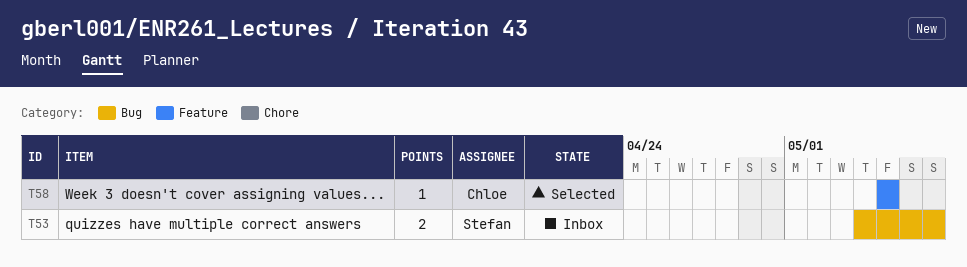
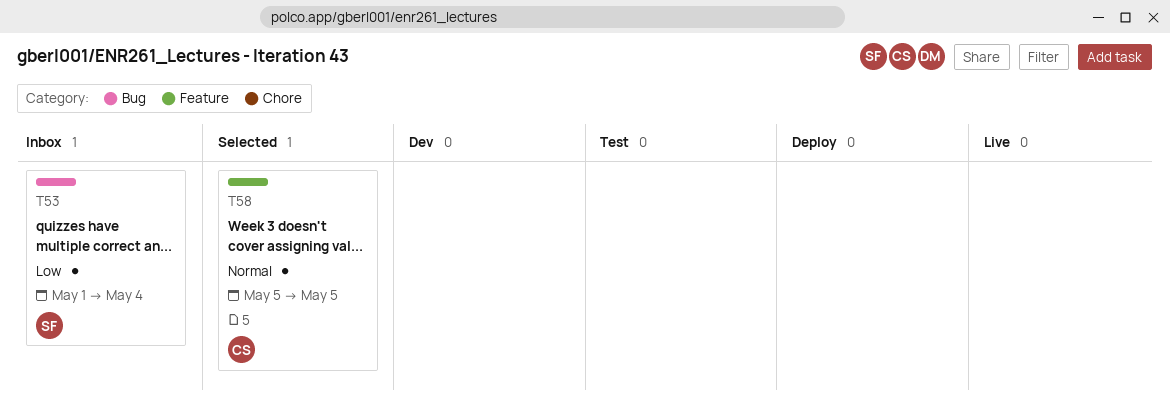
T53, estimate: 2 -> 1
T53, start: May 4 -> May 1
T53, due: May 7 -> May 4

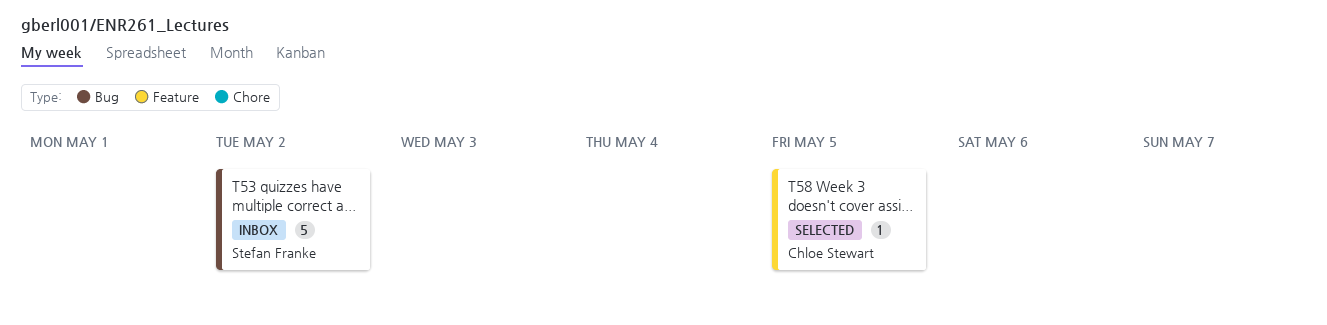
T53, estimate: 1 -> 5
T53, due: May 4 -> May 2

